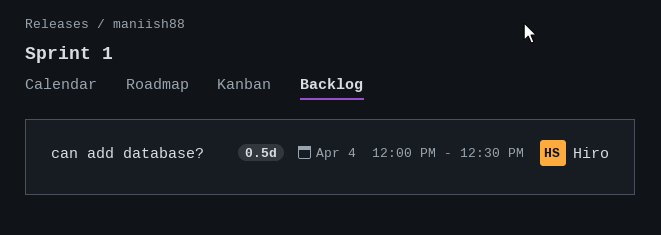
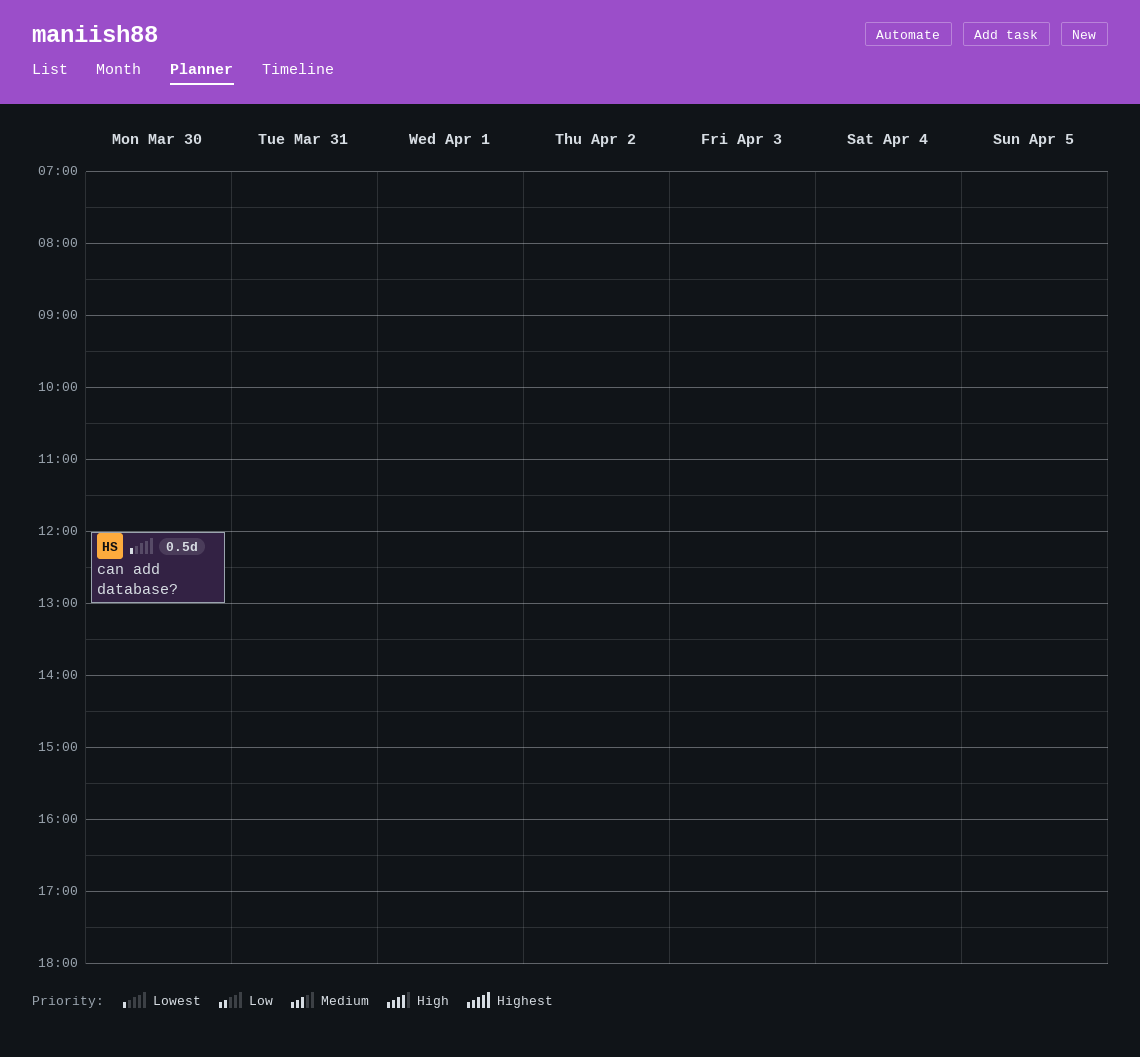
can add database?, day: Apr 4 -> Mar 30
can add database?, ends: 12:30 -> 13:00

